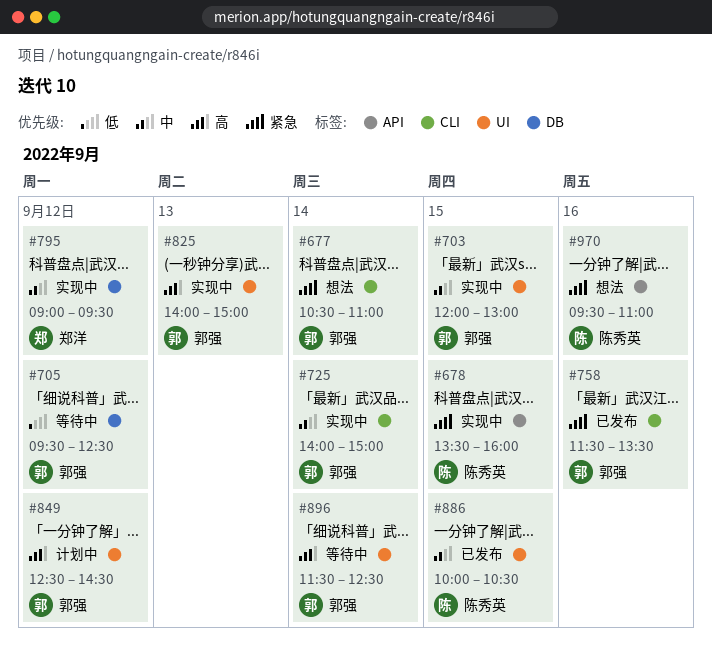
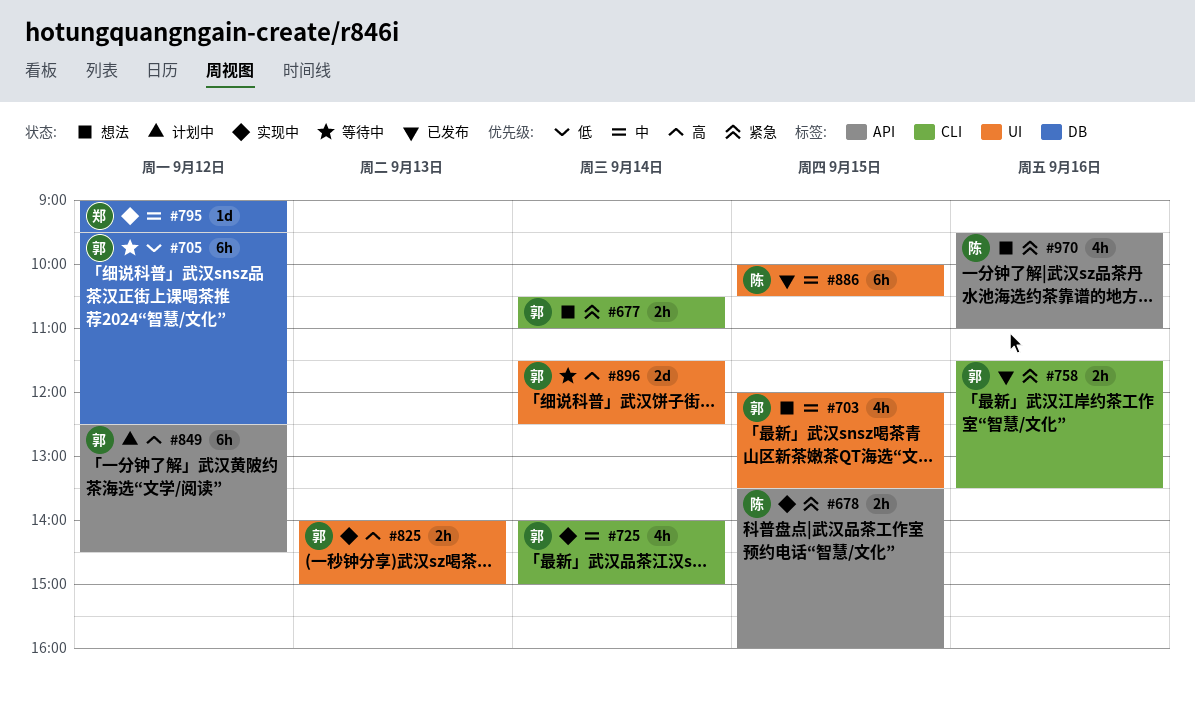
#703, status: 实现中 -> 想法
#703, ends: 13:00 -> 13:30
#849, label: UI -> API

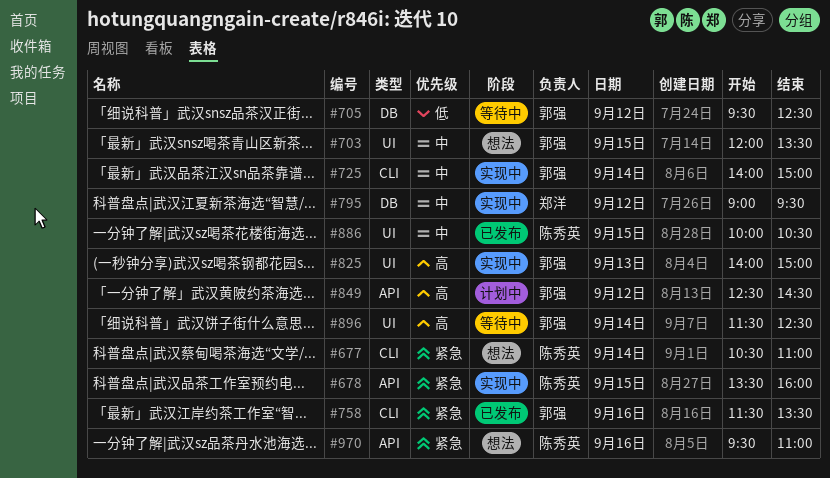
#677, owner: 郭强 -> 陈秀英

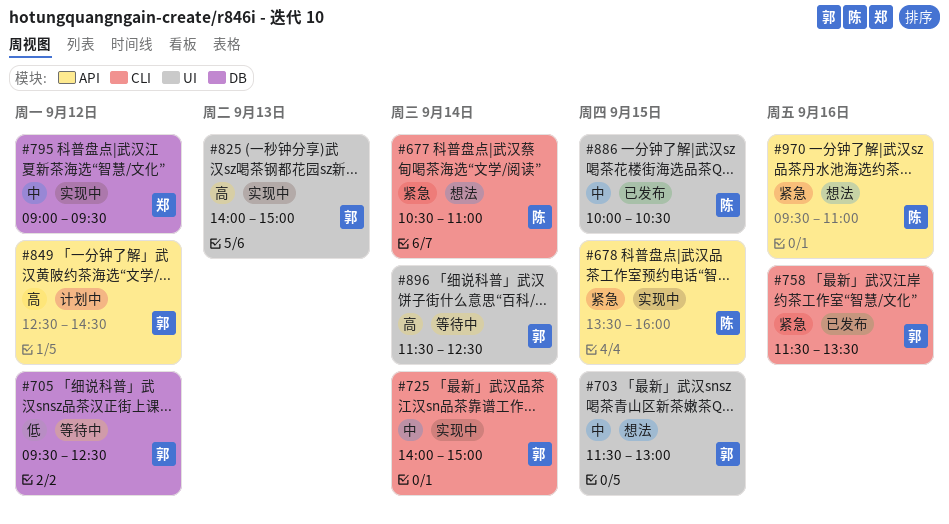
#703, begins: 12:00 -> 11:30
#703, ends: 13:30 -> 13:00

